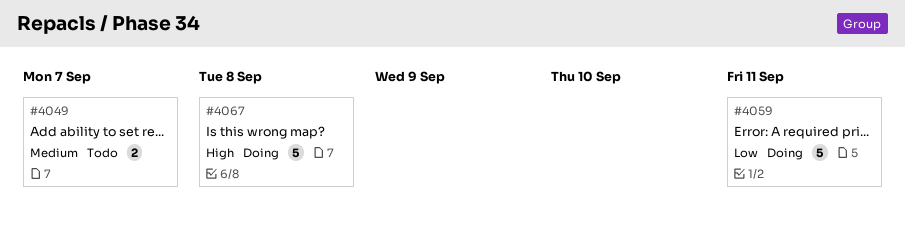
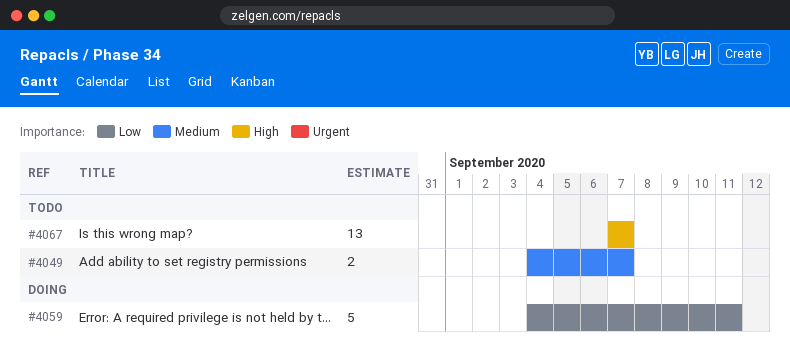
#4067, status: Doing -> Todo
#4067, estimate: 5 -> 13
#4067, due: Sep 8 -> Sep 7

